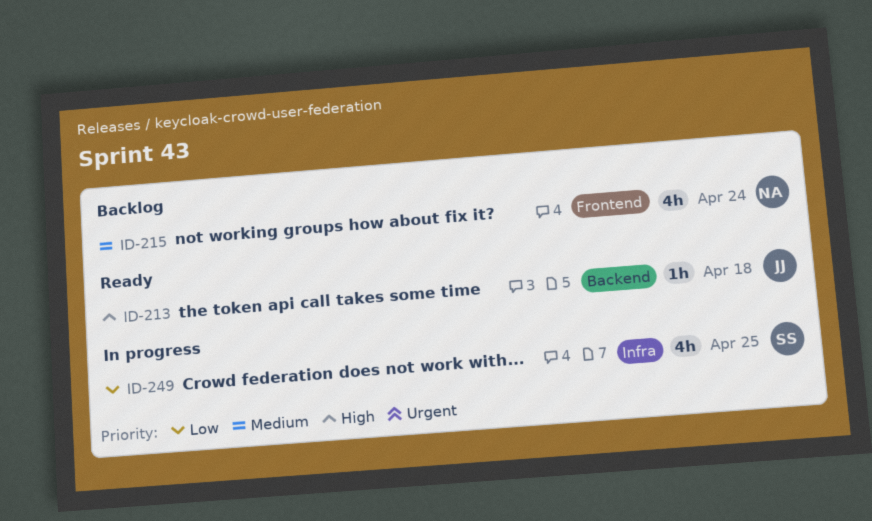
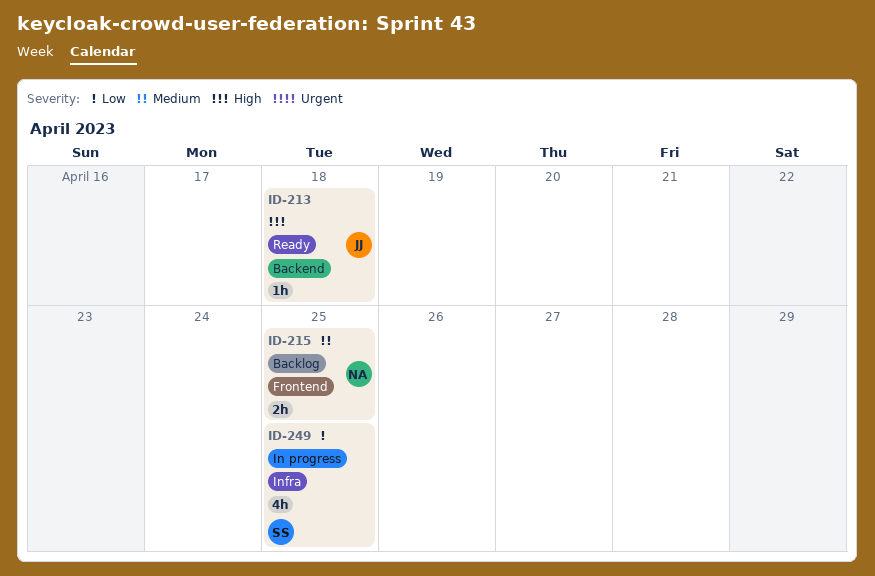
ID-215, estimate: 4h -> 2h
ID-215, due: Apr 24 -> Apr 25

